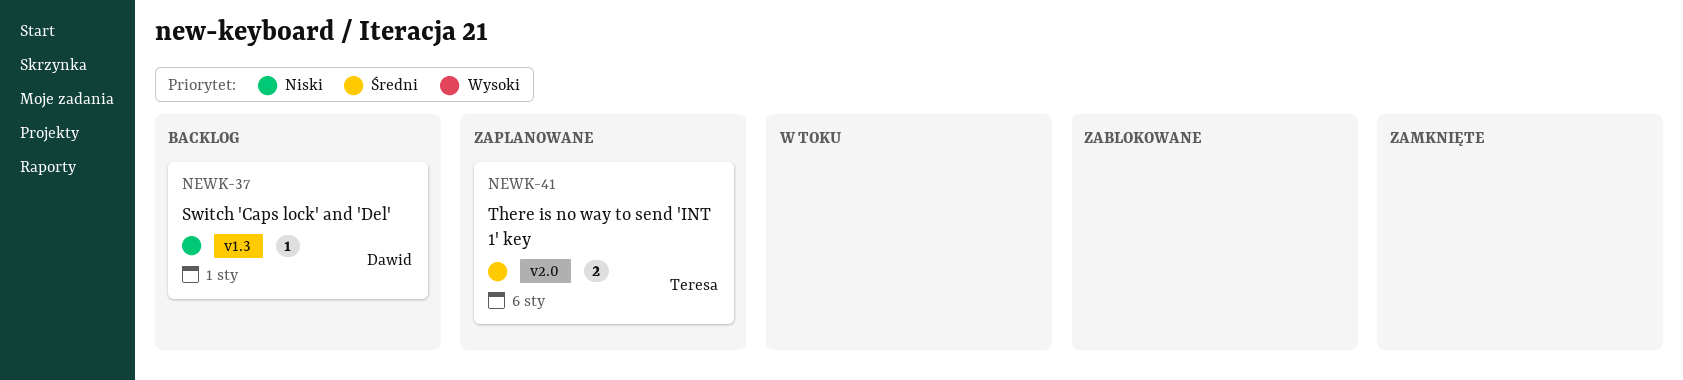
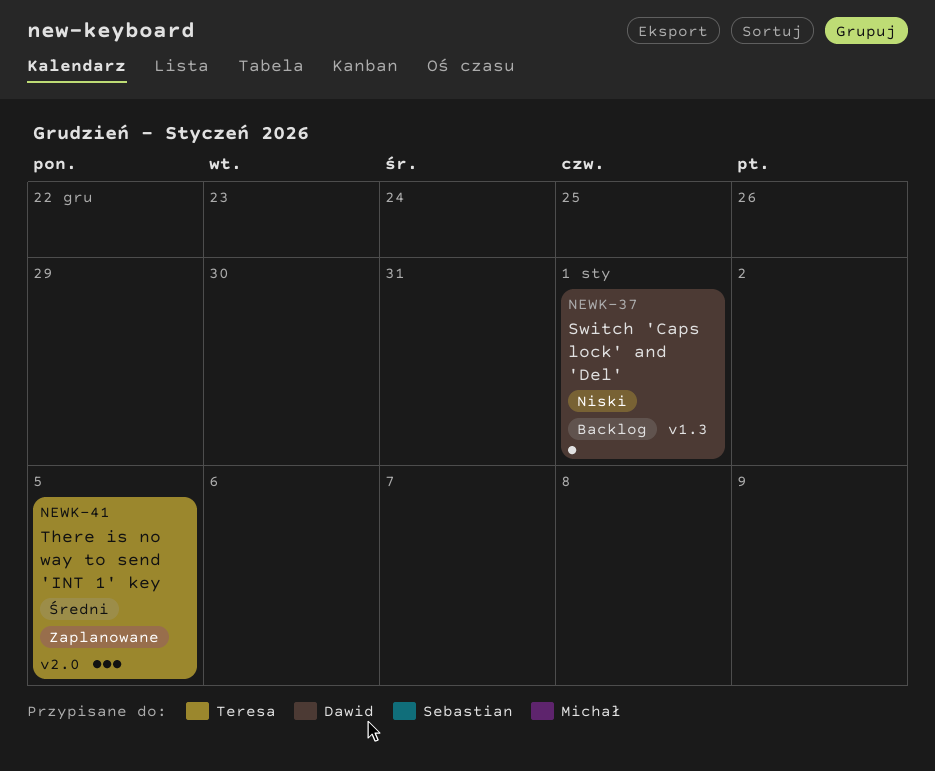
NEWK-41, estimate: 2 -> 3
NEWK-41, due: Jan 6 -> Jan 5

